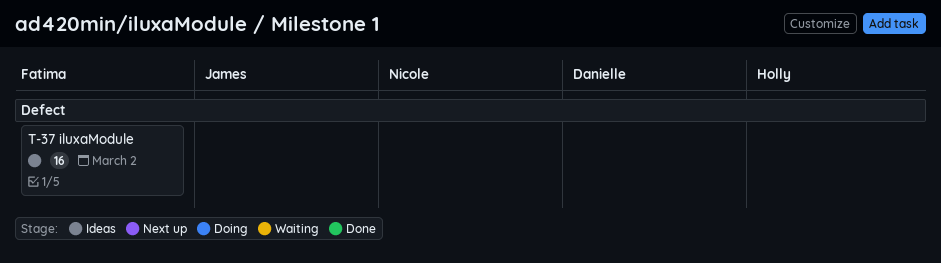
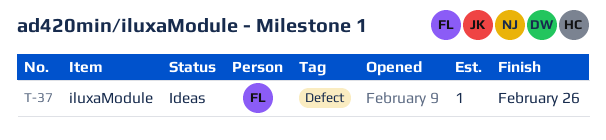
T-37, estimate: 16 -> 1
T-37, due: Mar 2 -> Feb 26

